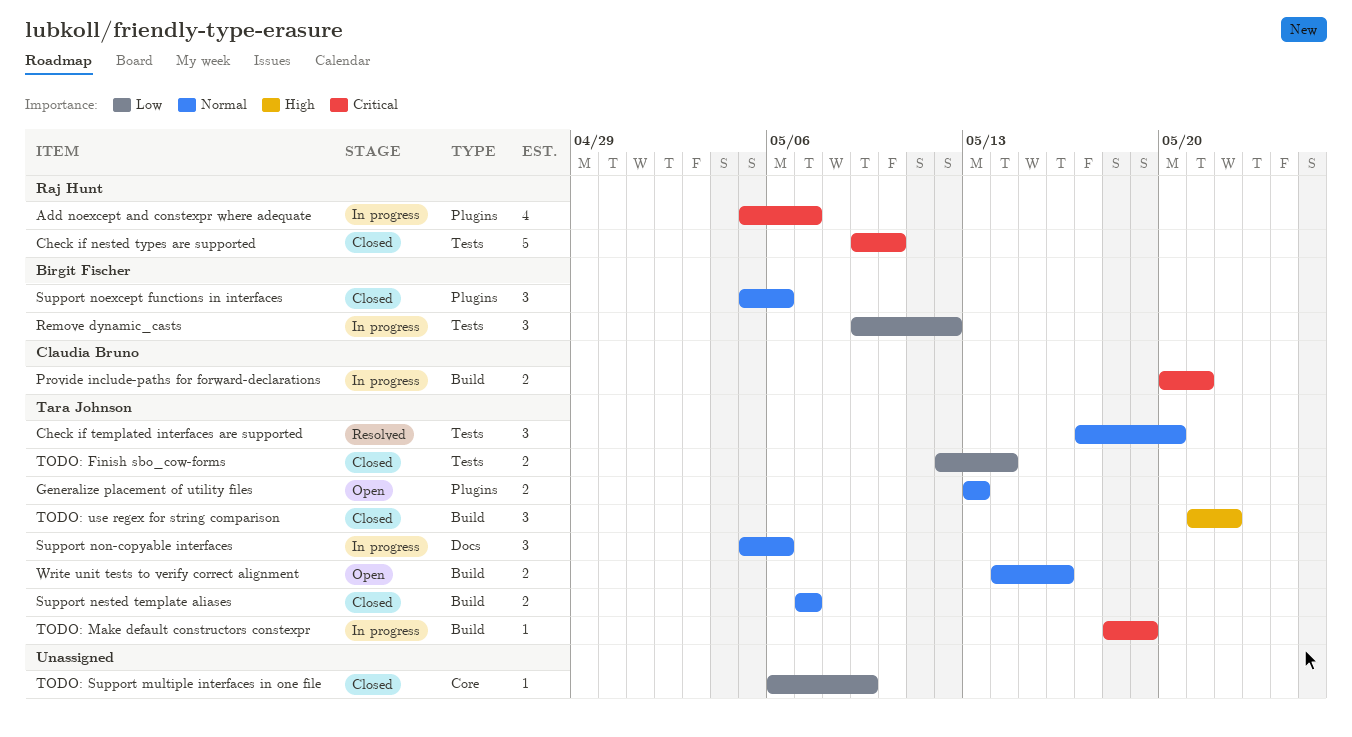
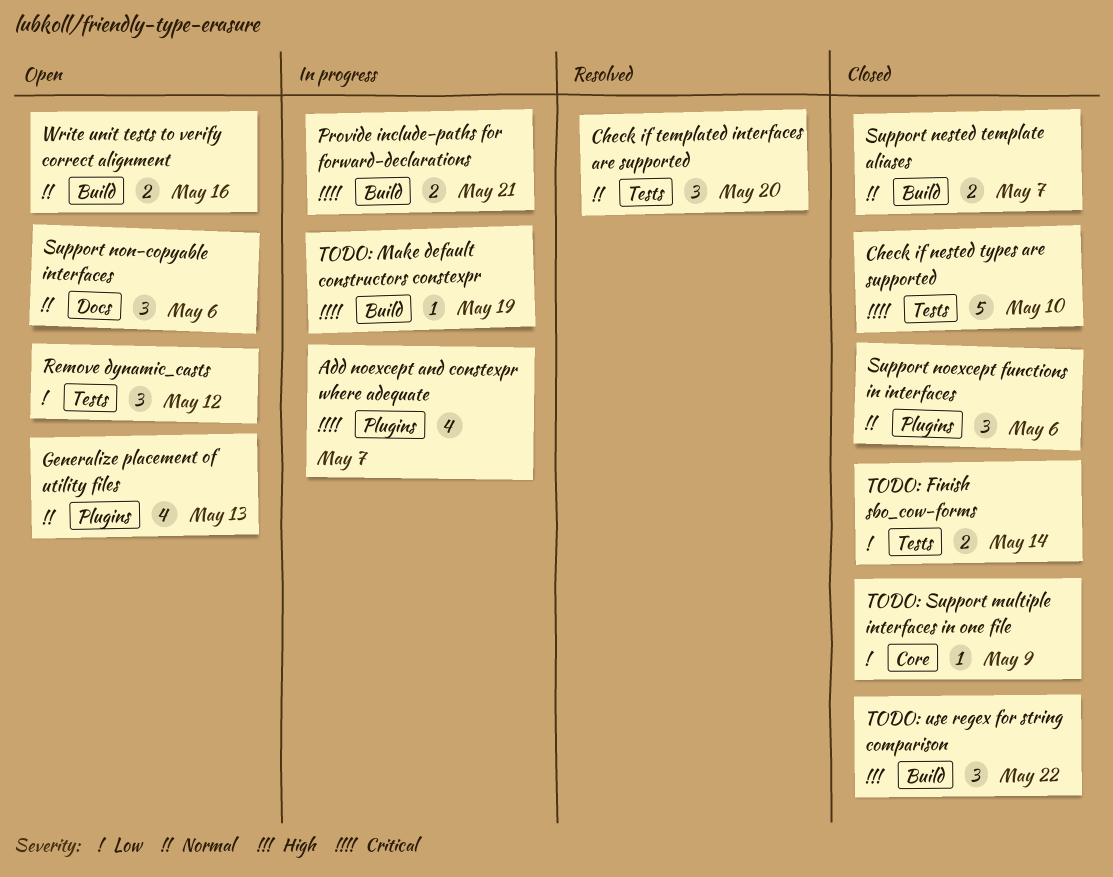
Generalize placement of utility files, estimate: 2 -> 4
Remove dynamic_casts, status: In progress -> Open
Support non-copyable interfaces, status: In progress -> Open

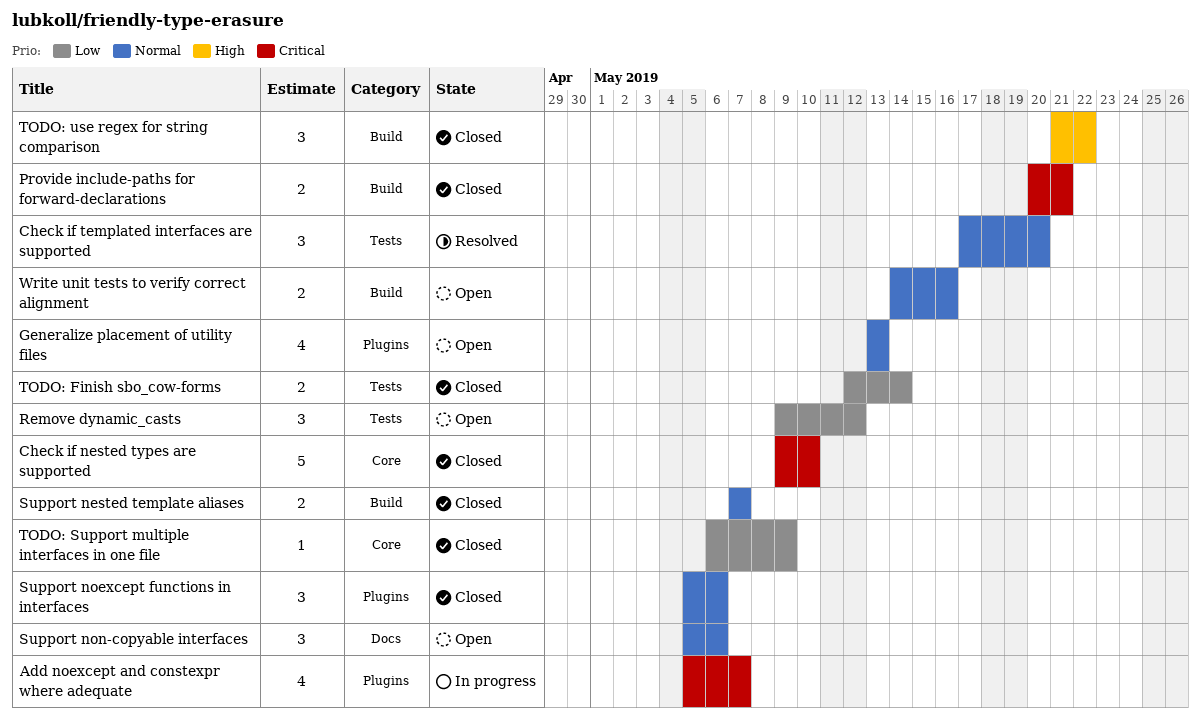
Check if nested types are supported, label: Tests -> Core
Provide include-paths for forward-declarations, status: In progress -> Closed
TODO: Make default constructors constexpr: present -> none

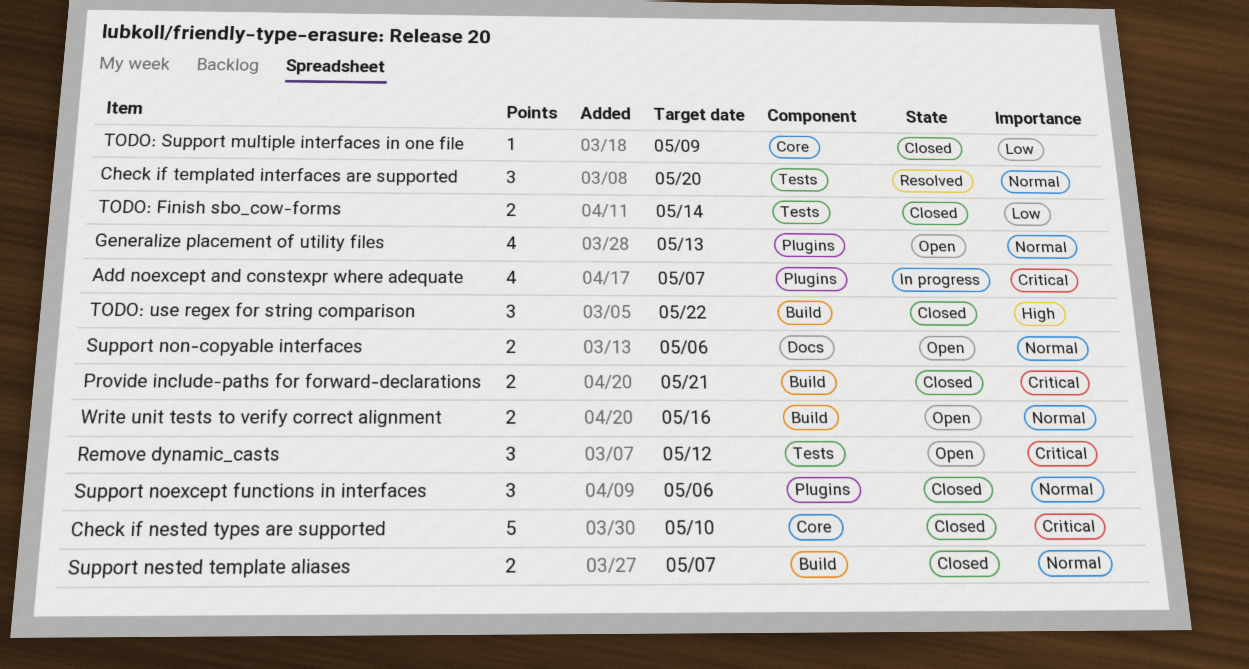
Remove dynamic_casts, priority: Low -> Critical
Support non-copyable interfaces, estimate: 3 -> 2

